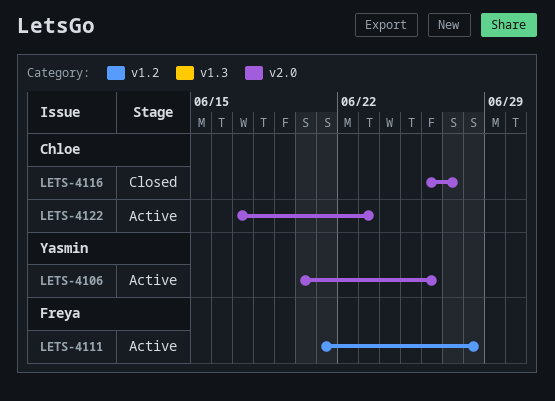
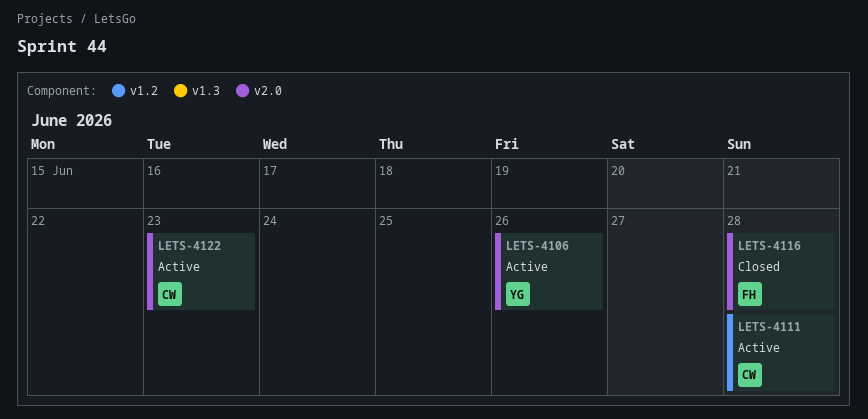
LETS-4111, owner: Freya -> Chloe
LETS-4116, owner: Chloe -> Freya
LETS-4116, due: Jun 27 -> Jun 28

